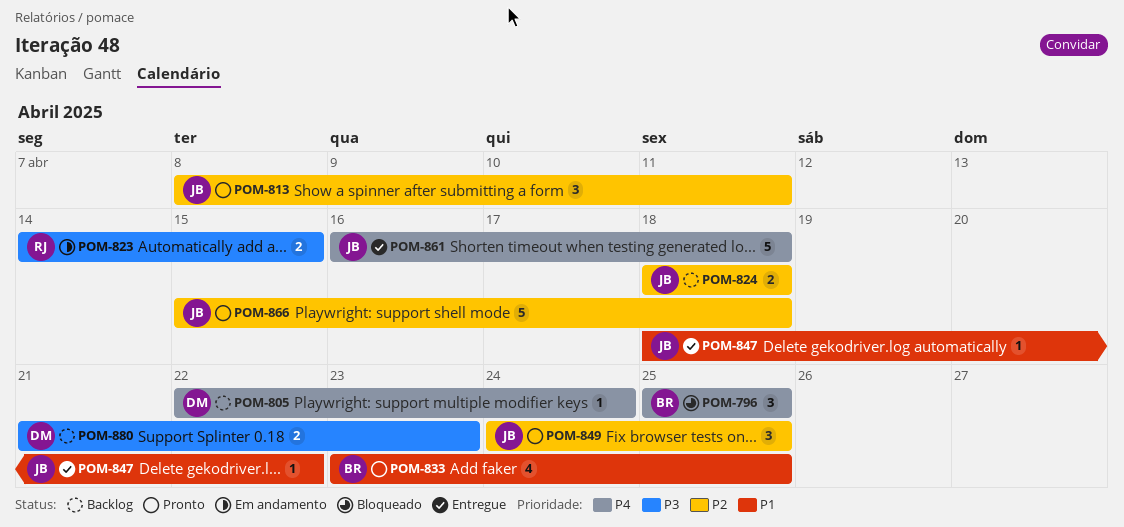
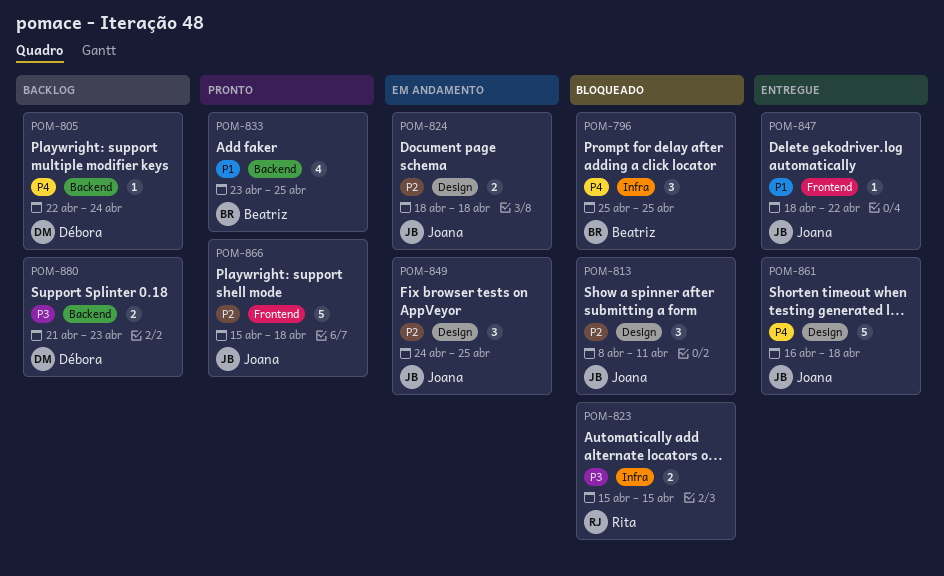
POM-813, status: Pronto -> Bloqueado
POM-823, status: Em andamento -> Bloqueado
POM-823, start: Apr 14 -> Apr 15
POM-824, status: Backlog -> Em andamento
POM-849, status: Pronto -> Em andamento

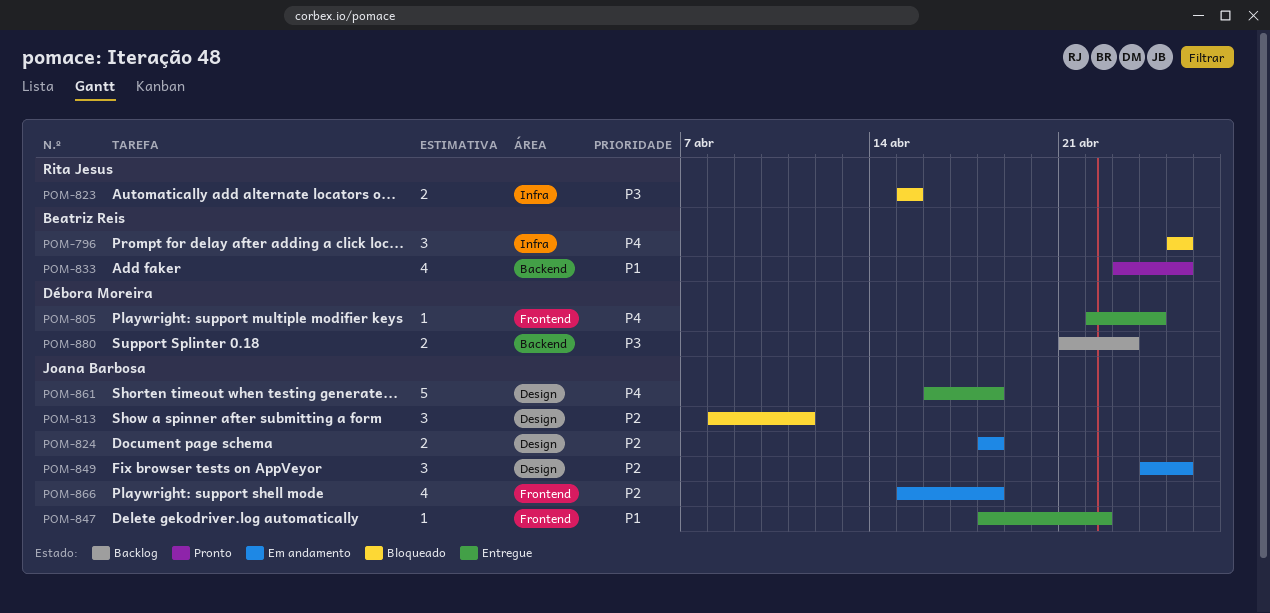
POM-805, status: Backlog -> Entregue
POM-805, label: Backend -> Frontend
POM-866, status: Pronto -> Em andamento
POM-866, estimate: 5 -> 4

